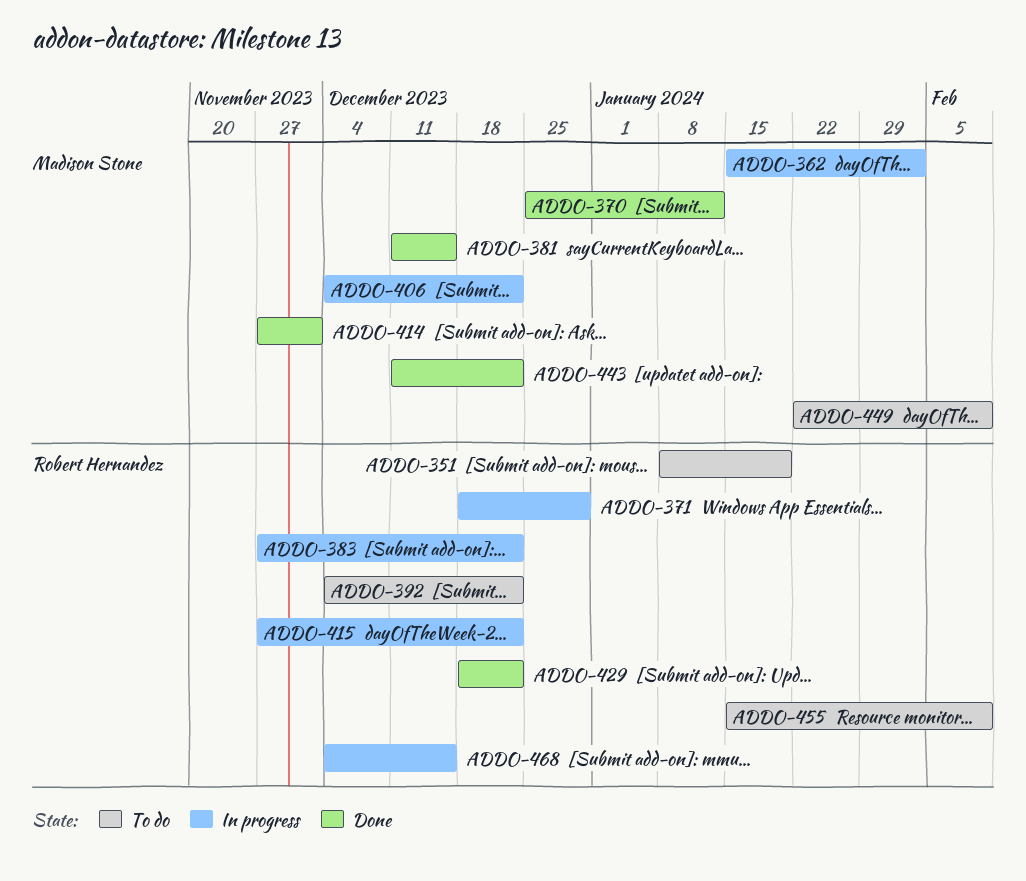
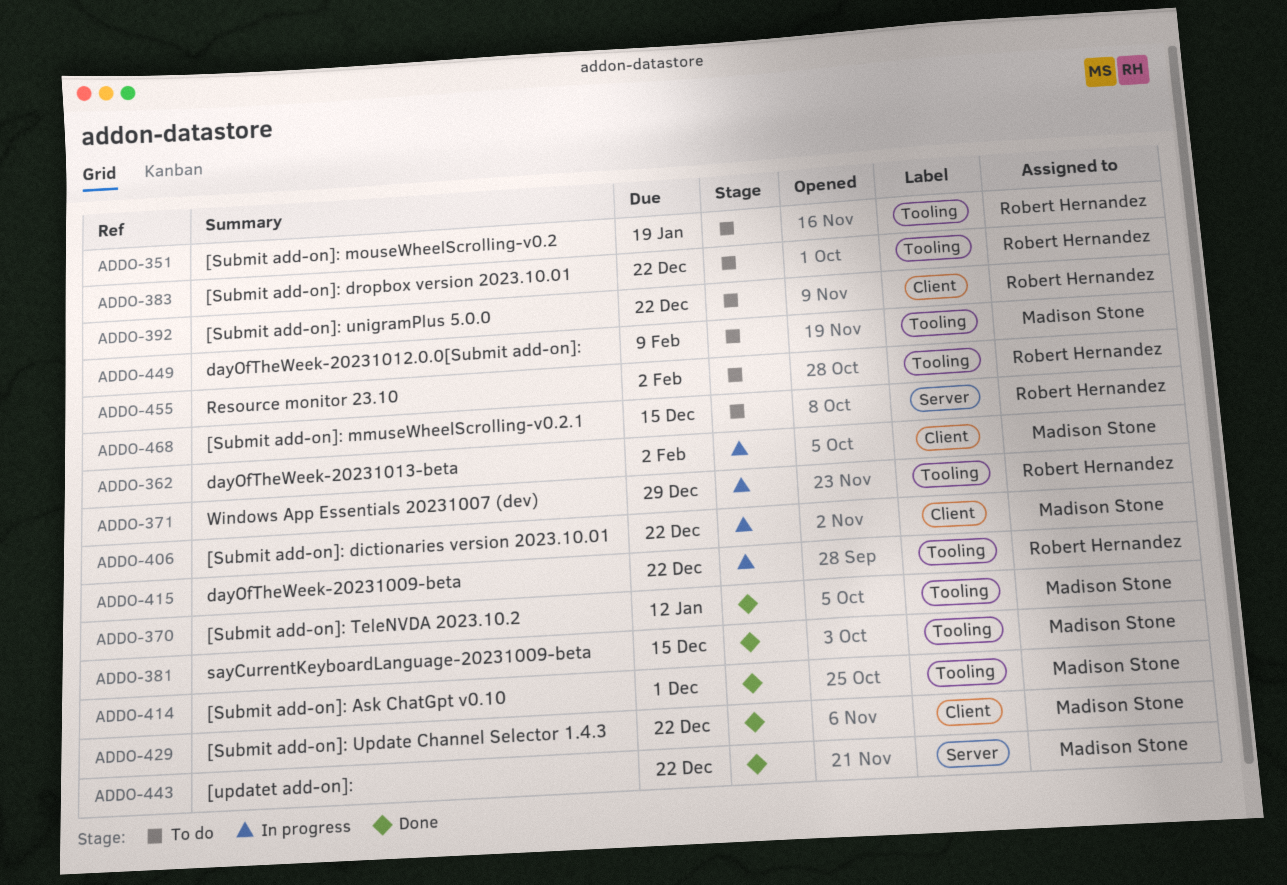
ADDO-383, status: In progress -> To do
ADDO-429, owner: Robert Hernandez -> Madison Stone
ADDO-455, due: Feb 9 -> Feb 2
ADDO-468, status: In progress -> To do

